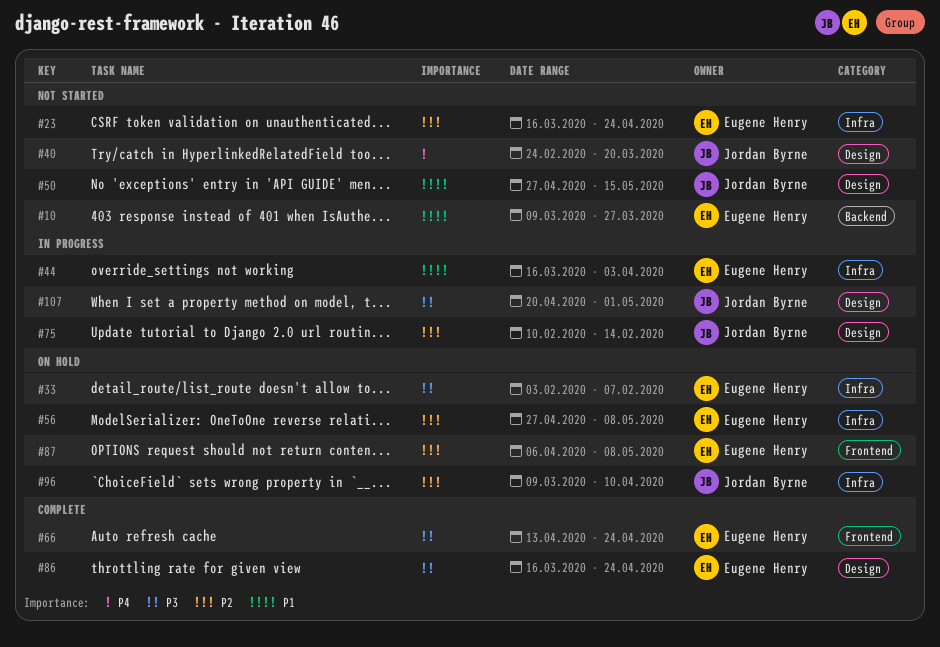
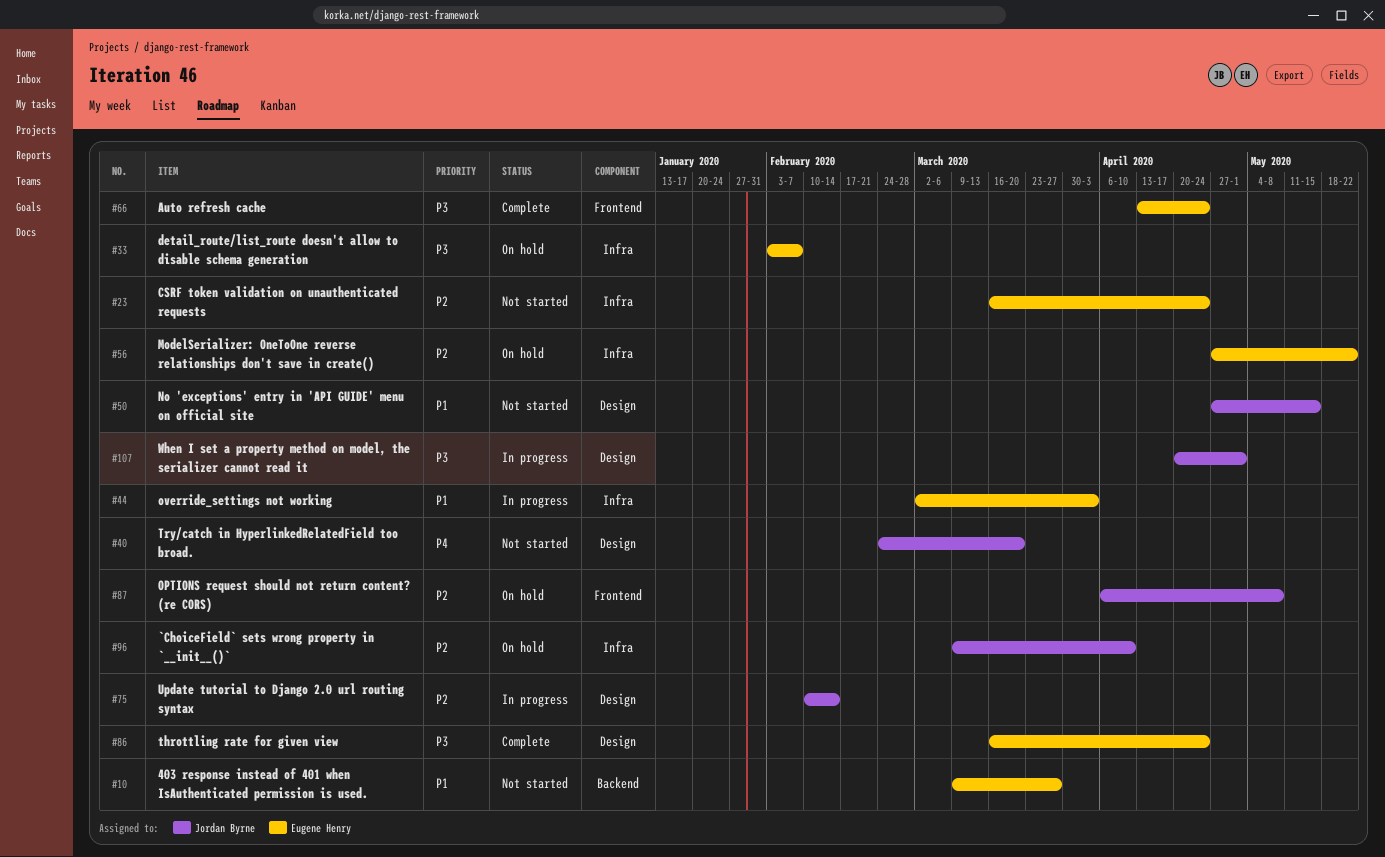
#44, start: Mar 16 -> Mar 2
#56, due: May 8 -> May 22
#87, owner: Eugene Henry -> Jordan Byrne

